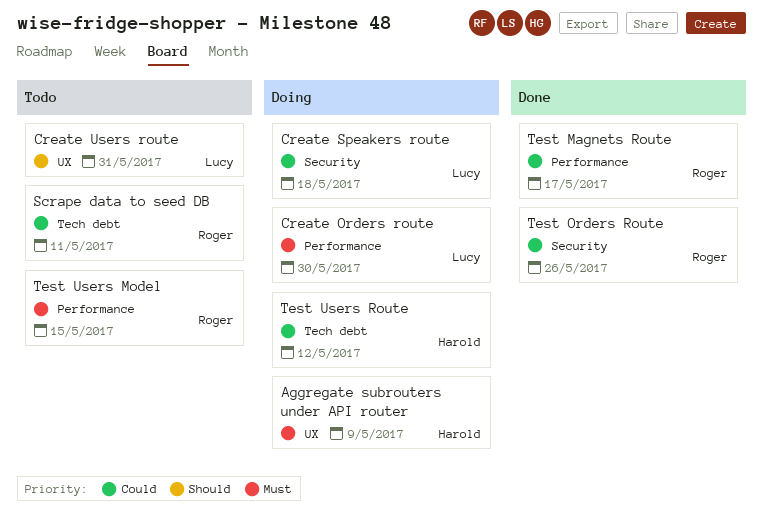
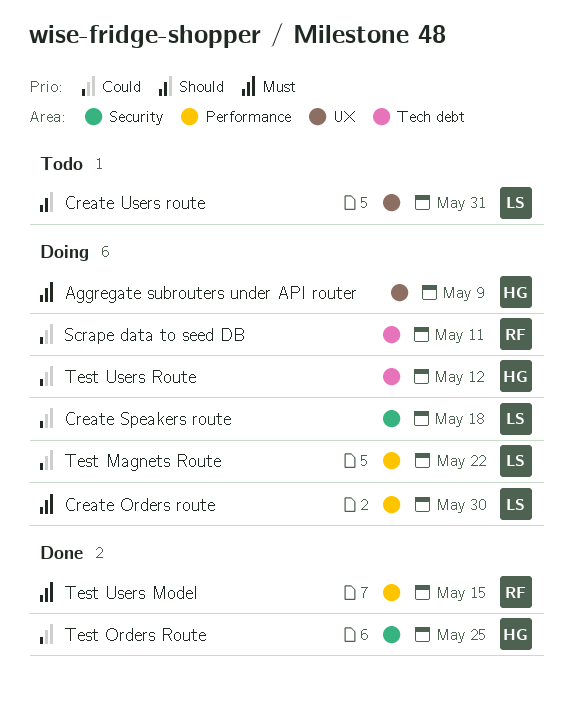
Scrape data to seed DB, status: Todo -> Doing
Test Magnets Route, status: Done -> Doing
Test Magnets Route, owner: Roger -> Lucy
Test Magnets Route, due: May 17 -> May 22
Test Orders Route, owner: Roger -> Harold
Test Orders Route, due: May 26 -> May 25
Test Users Model, status: Todo -> Done

